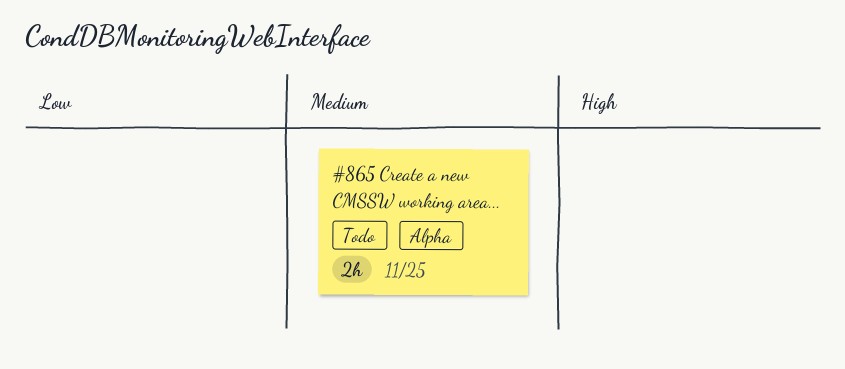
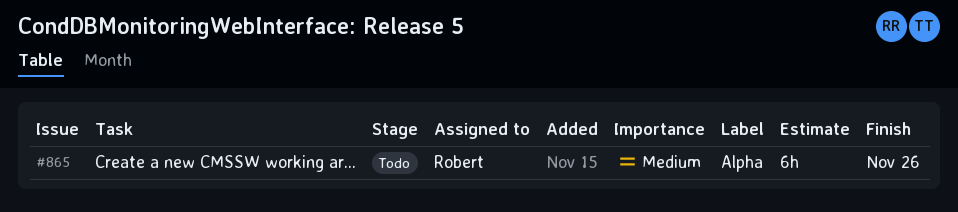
#865, estimate: 2h -> 6h
#865, due: Nov 25 -> Nov 26

